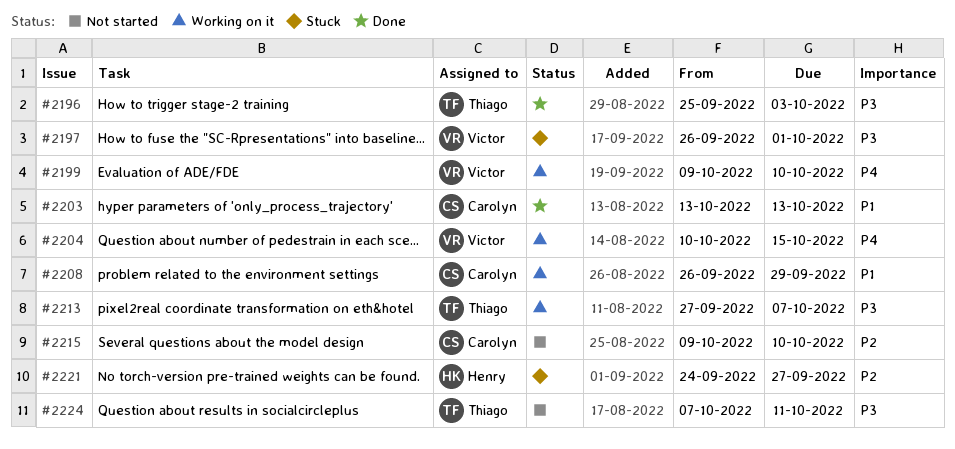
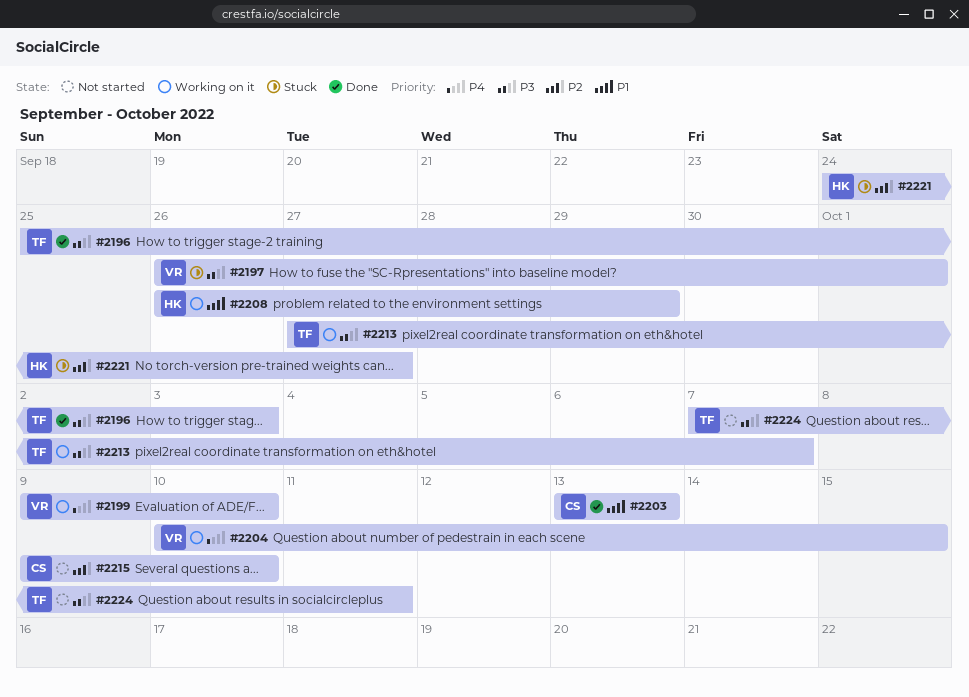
#2208, owner: Carolyn -> Henry

